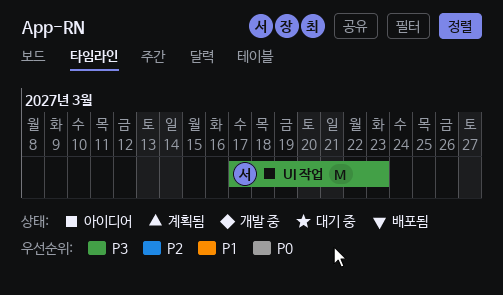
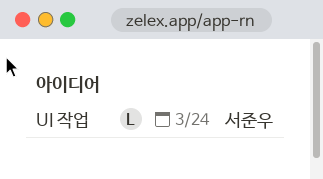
UI 작업, estimate: M -> L
UI 작업, due: Mar 23 -> Mar 24

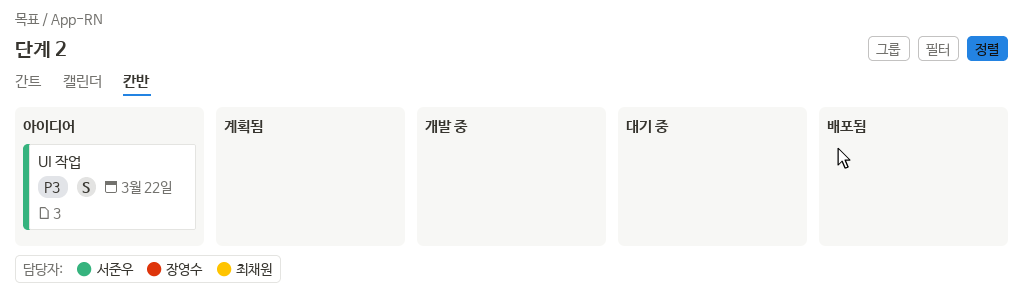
UI 작업, estimate: L -> S
UI 작업, due: Mar 24 -> Mar 22

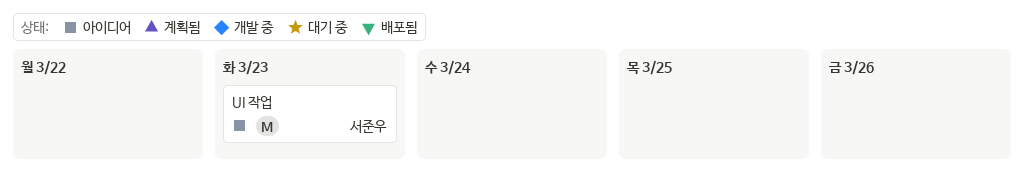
UI 작업, estimate: S -> M
UI 작업, due: Mar 22 -> Mar 23

